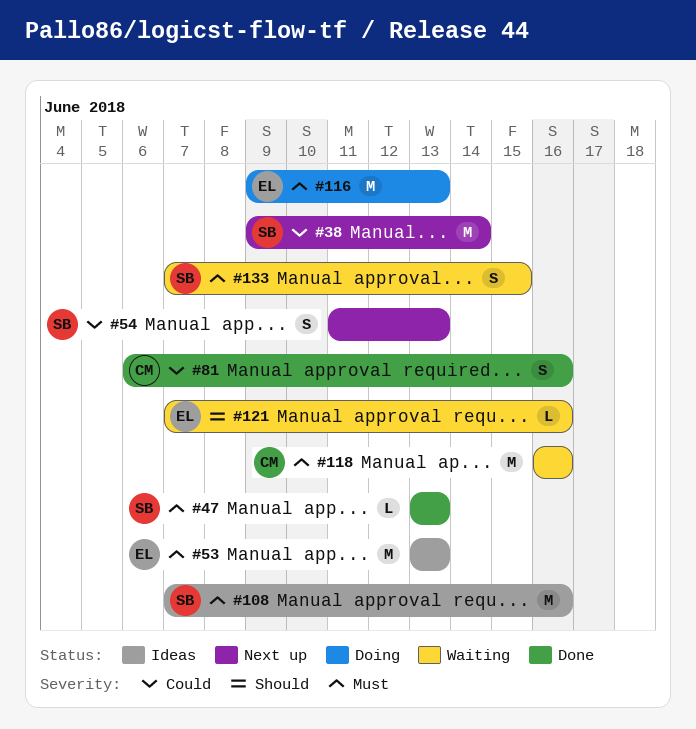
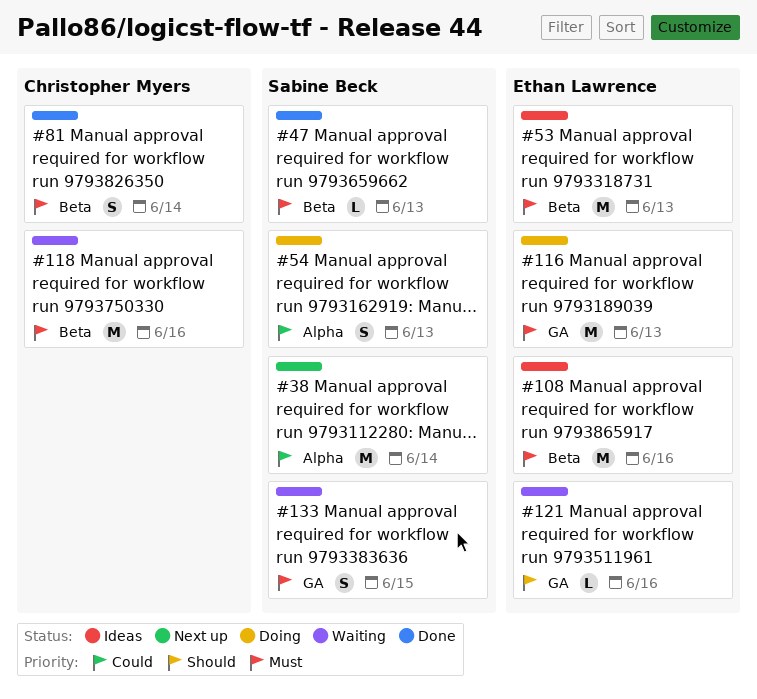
#54, status: Next up -> Doing
#81, priority: Could -> Must
#81, due: Jun 16 -> Jun 14
#108, owner: Sabine Beck -> Ethan Lawrence

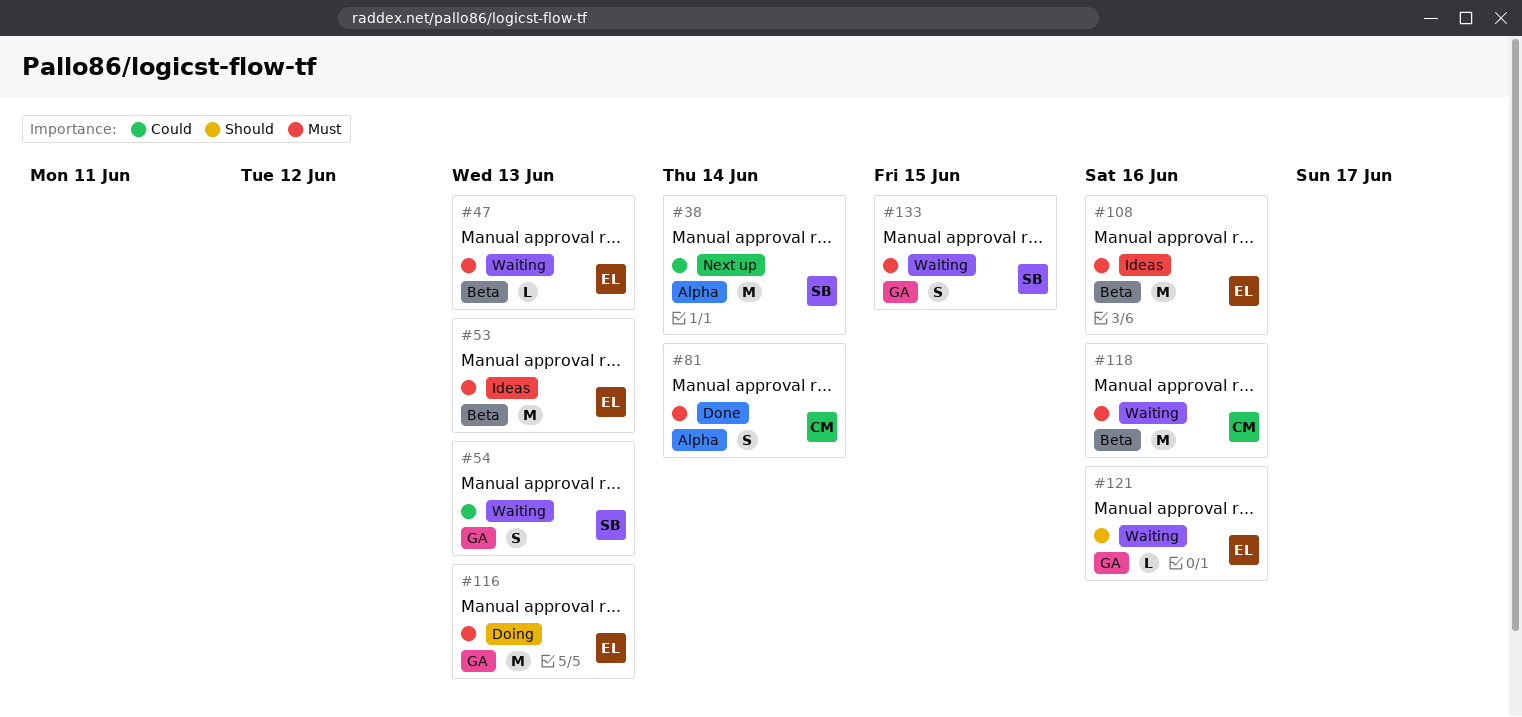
#47, status: Done -> Waiting
#47, owner: Sabine Beck -> Ethan Lawrence
#54, status: Doing -> Waiting
#54, label: Alpha -> GA
#81, label: Beta -> Alpha

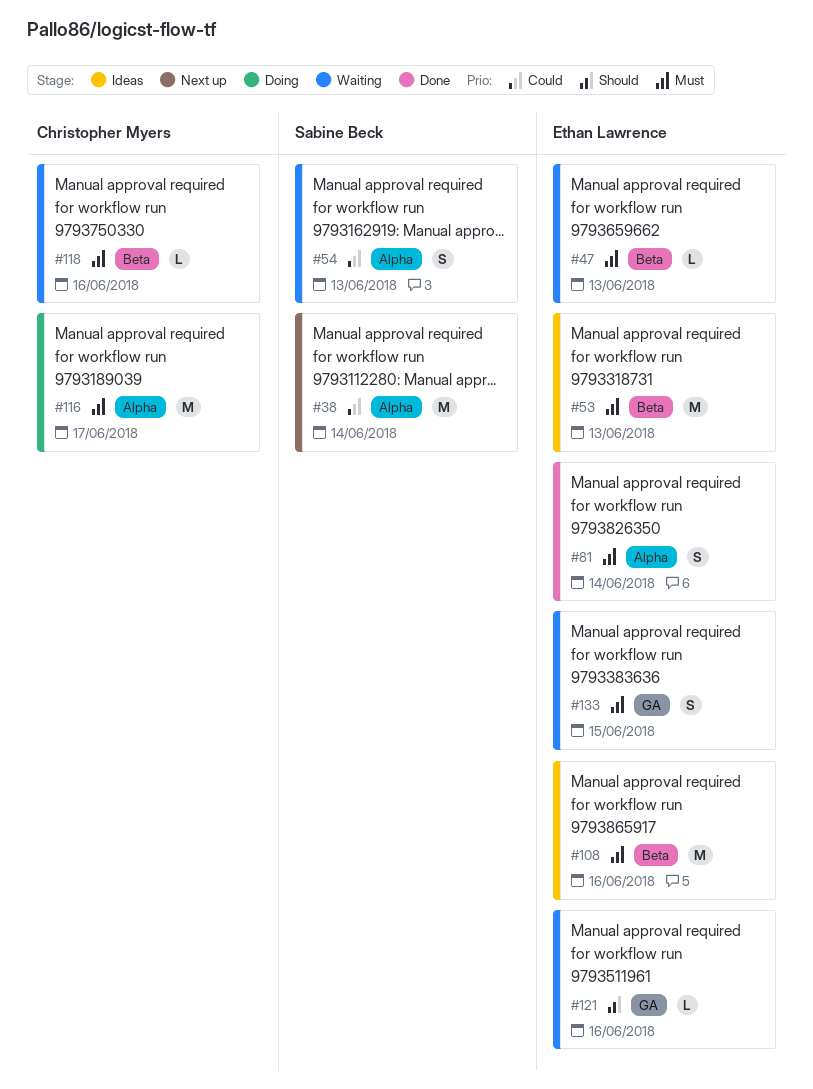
#54, label: GA -> Alpha
#81, owner: Christopher Myers -> Ethan Lawrence
#116, owner: Ethan Lawrence -> Christopher Myers
#116, label: GA -> Alpha
#116, due: Jun 13 -> Jun 17
#118, estimate: M -> L
#133, owner: Sabine Beck -> Ethan Lawrence

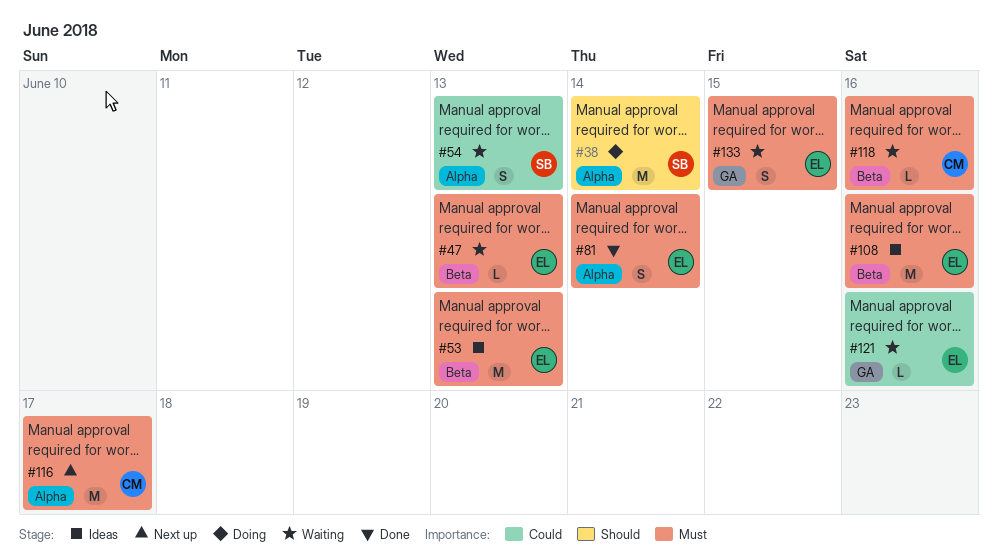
#38, status: Next up -> Doing
#38, priority: Could -> Should
#116, status: Doing -> Next up
#121, priority: Should -> Could

